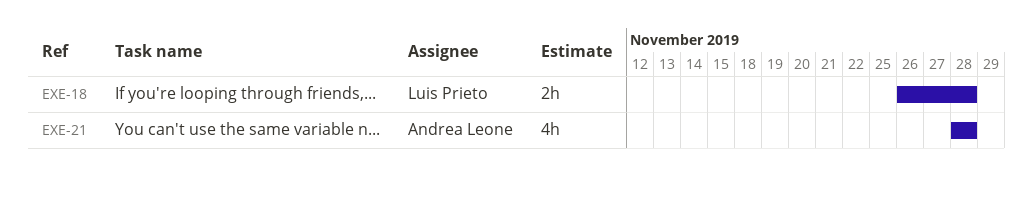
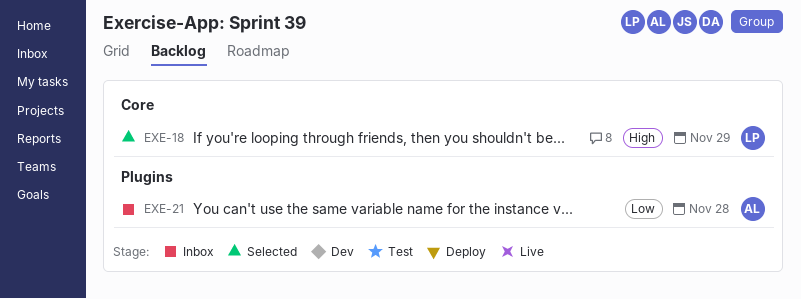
EXE-18, due: Nov 28 -> Nov 29

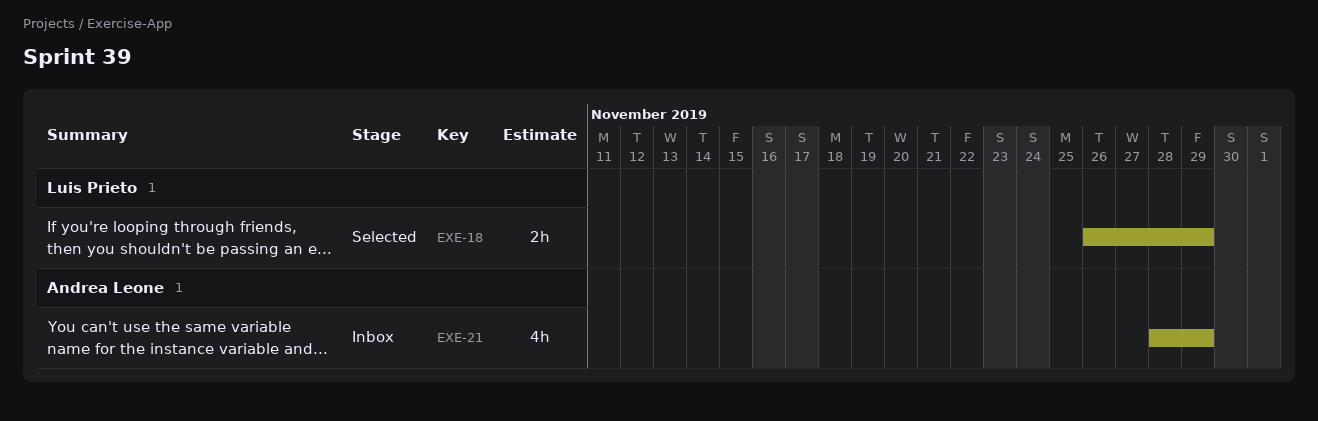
EXE-21, due: Nov 28 -> Nov 29

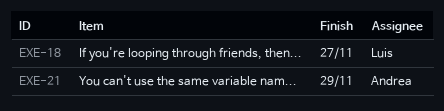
EXE-18, due: Nov 29 -> Nov 27

